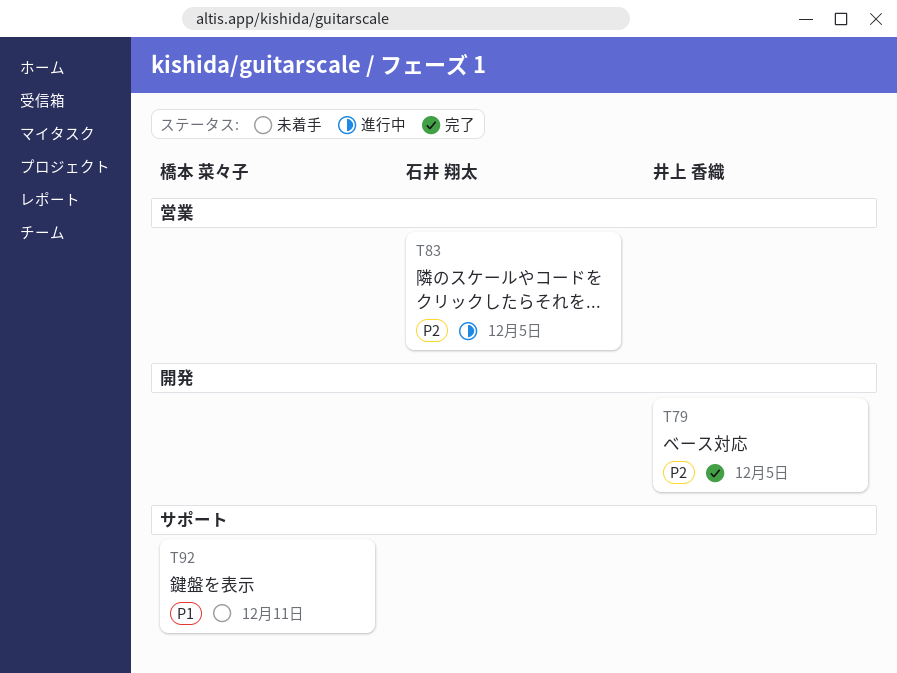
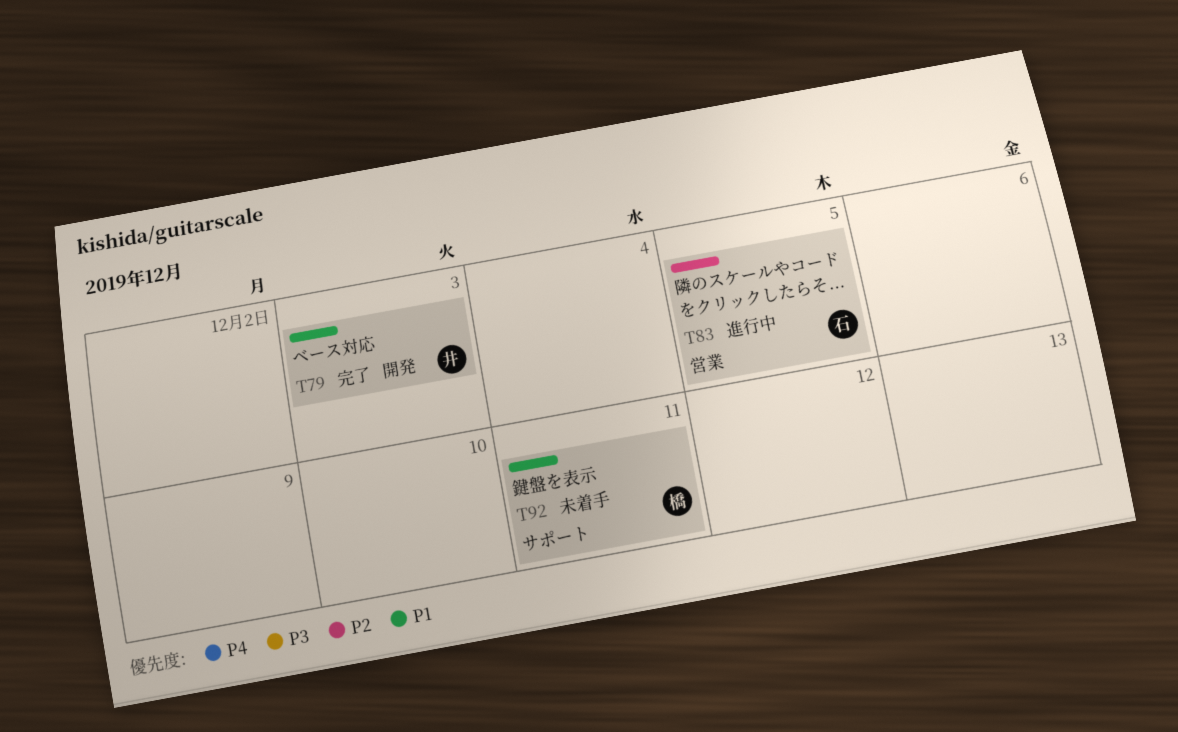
T79, priority: P2 -> P1
T79, due: Dec 5 -> Dec 3

